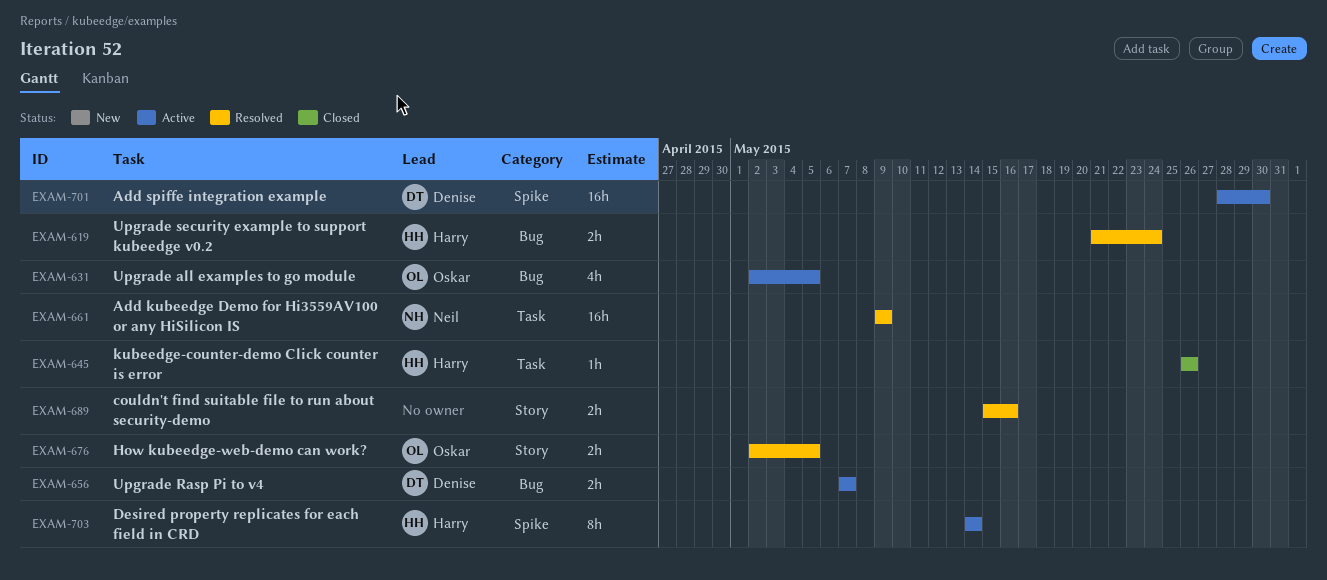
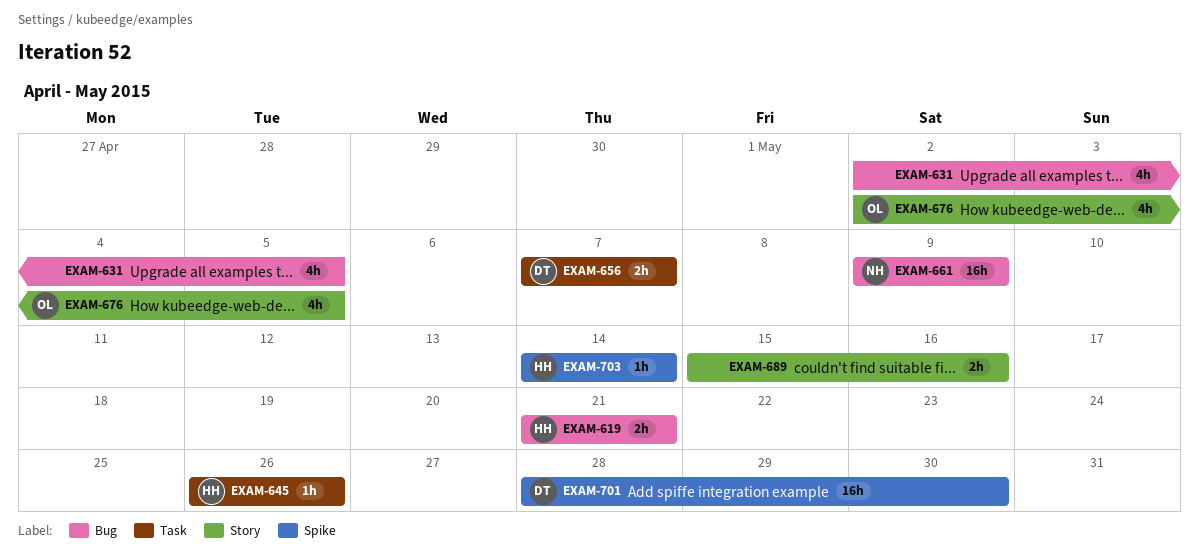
EXAM-619, due: May 24 -> May 21
EXAM-631, owner: Oskar -> none
EXAM-656, label: Bug -> Task
EXAM-661, label: Task -> Bug
EXAM-676, estimate: 2h -> 4h
EXAM-703, estimate: 8h -> 1h

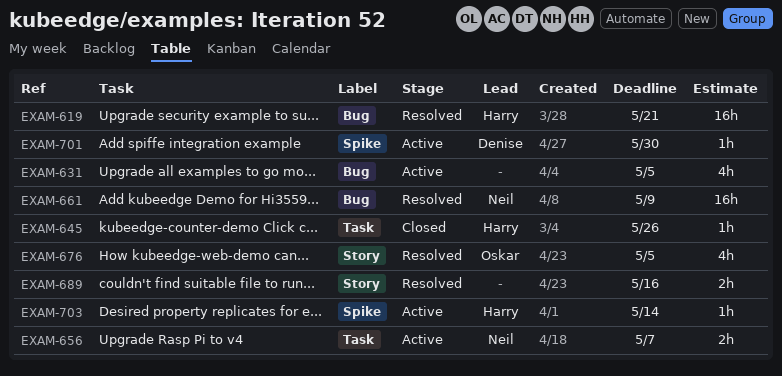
EXAM-619, estimate: 2h -> 16h
EXAM-656, owner: Denise -> Neil
EXAM-701, estimate: 16h -> 1h

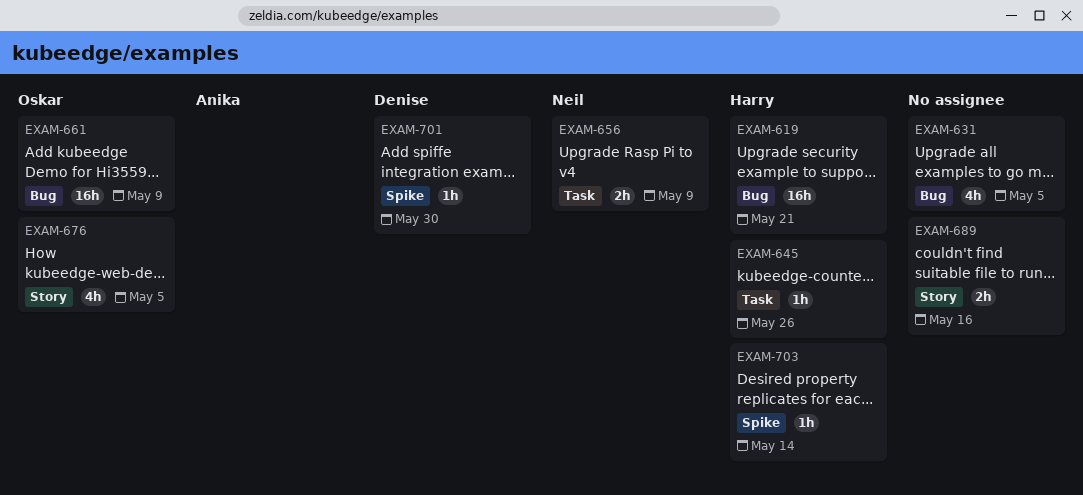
EXAM-656, due: May 7 -> May 9
EXAM-661, owner: Neil -> Oskar

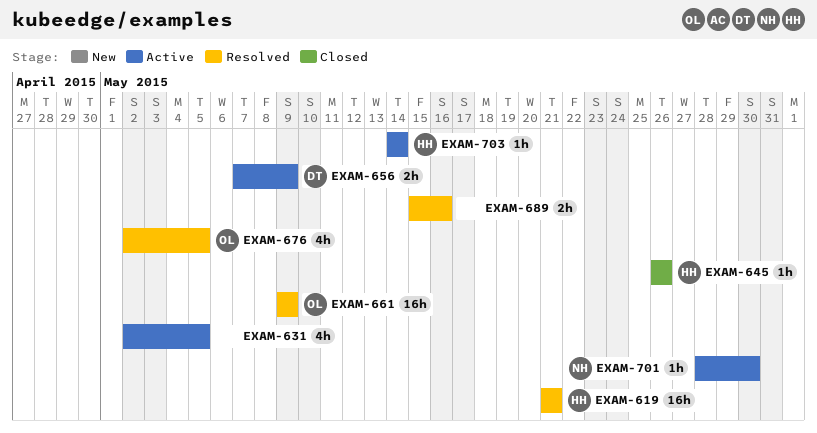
EXAM-656, owner: Neil -> Denise
EXAM-701, owner: Denise -> Neil

